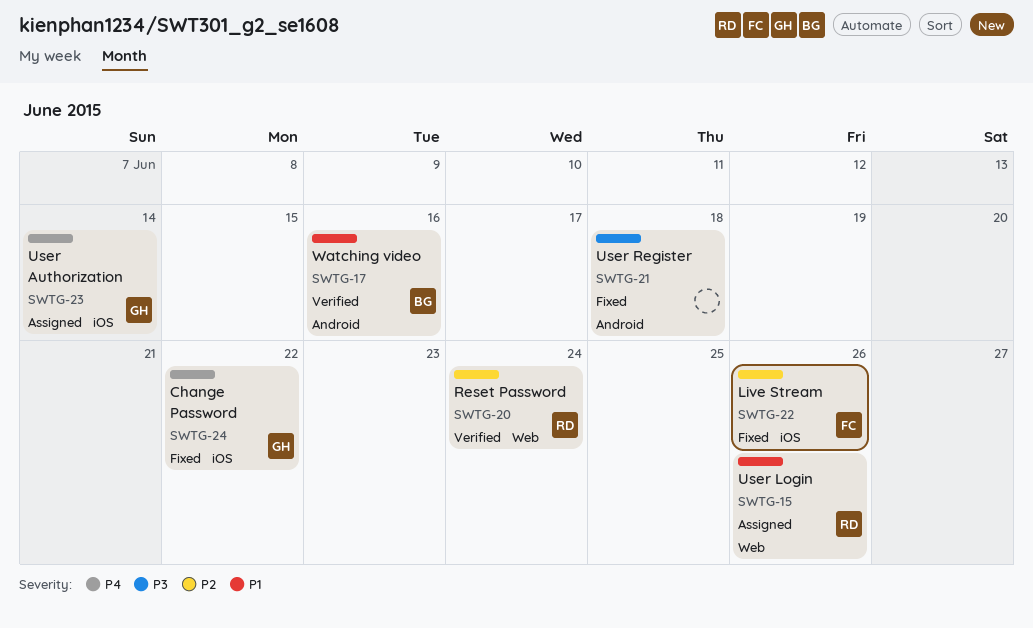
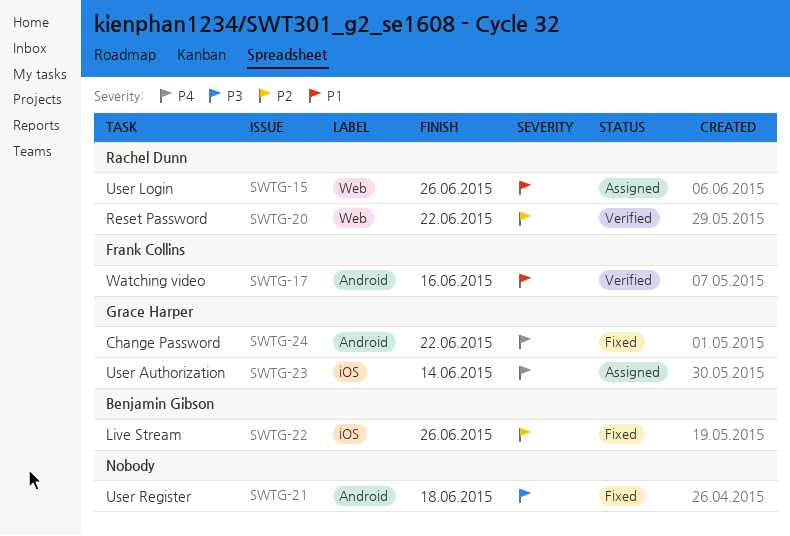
SWTG-17, owner: Benjamin Gibson -> Frank Collins
SWTG-20, due: Jun 24 -> Jun 22
SWTG-22, owner: Frank Collins -> Benjamin Gibson
SWTG-24, label: iOS -> Android

